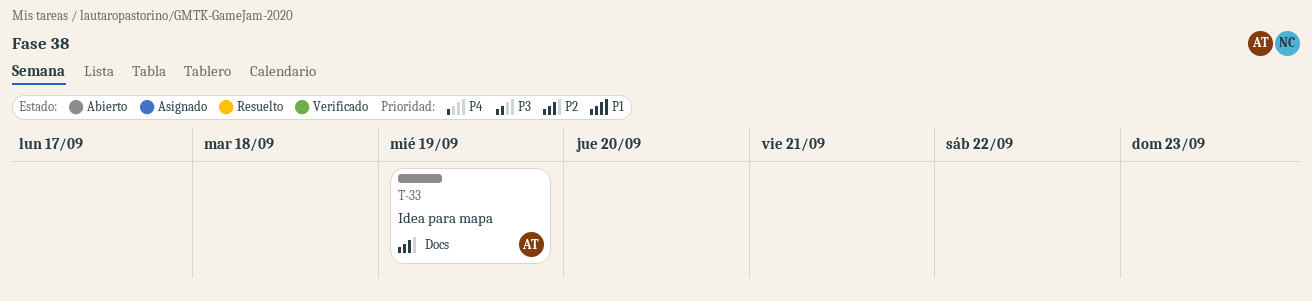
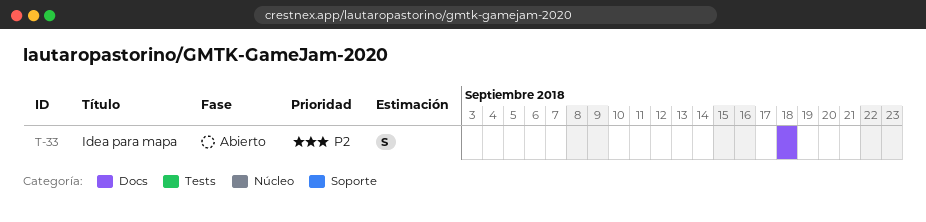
T-33, due: Sep 19 -> Sep 18

